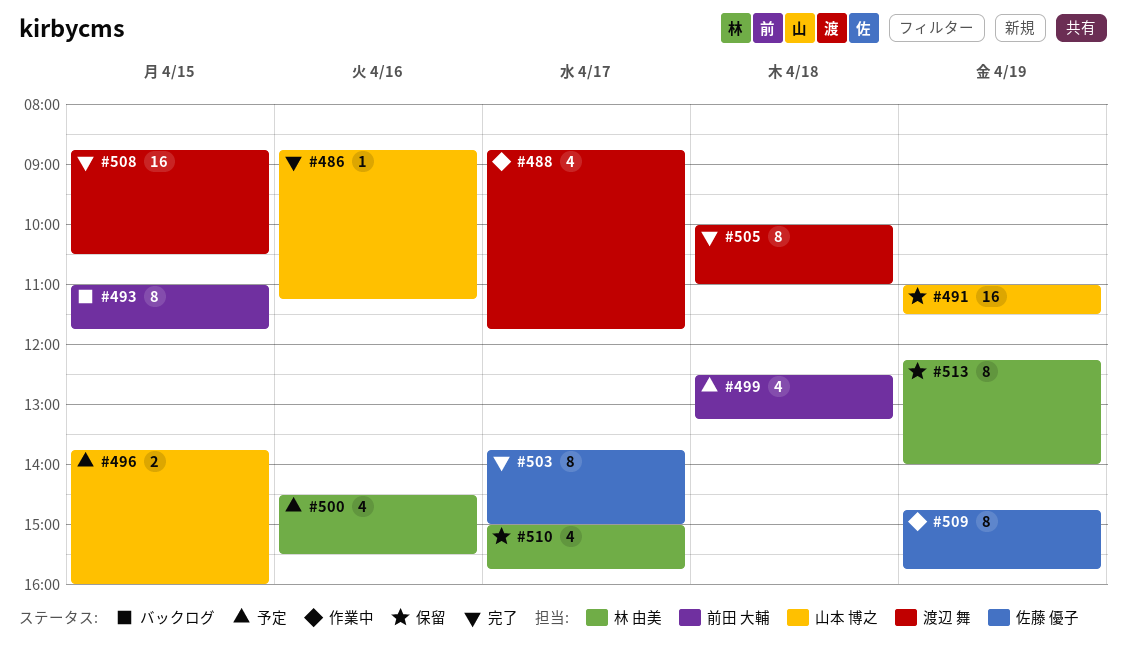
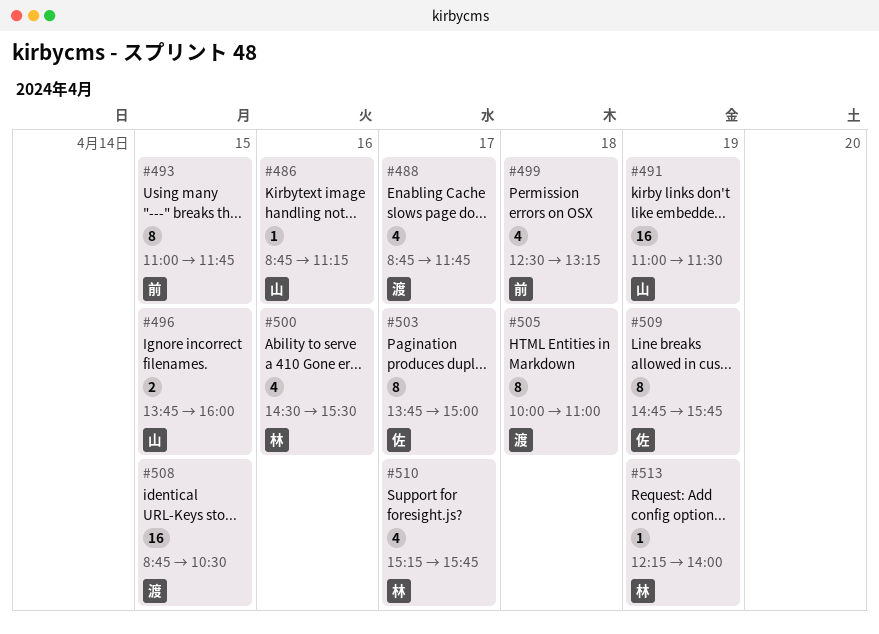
#510, begins: 15:00 -> 15:15
#513, estimate: 8 -> 1

